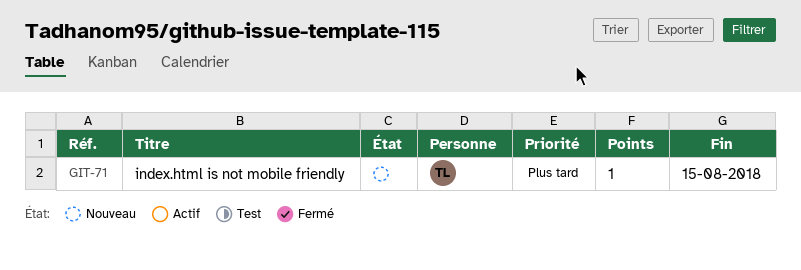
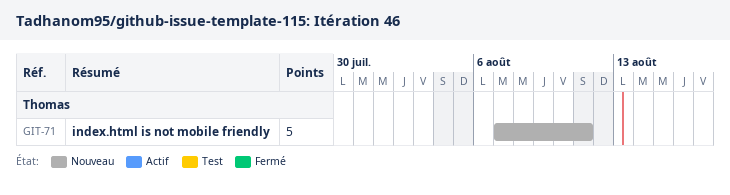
GIT-71, estimate: 1 -> 5
GIT-71, due: Aug 15 -> Aug 11

